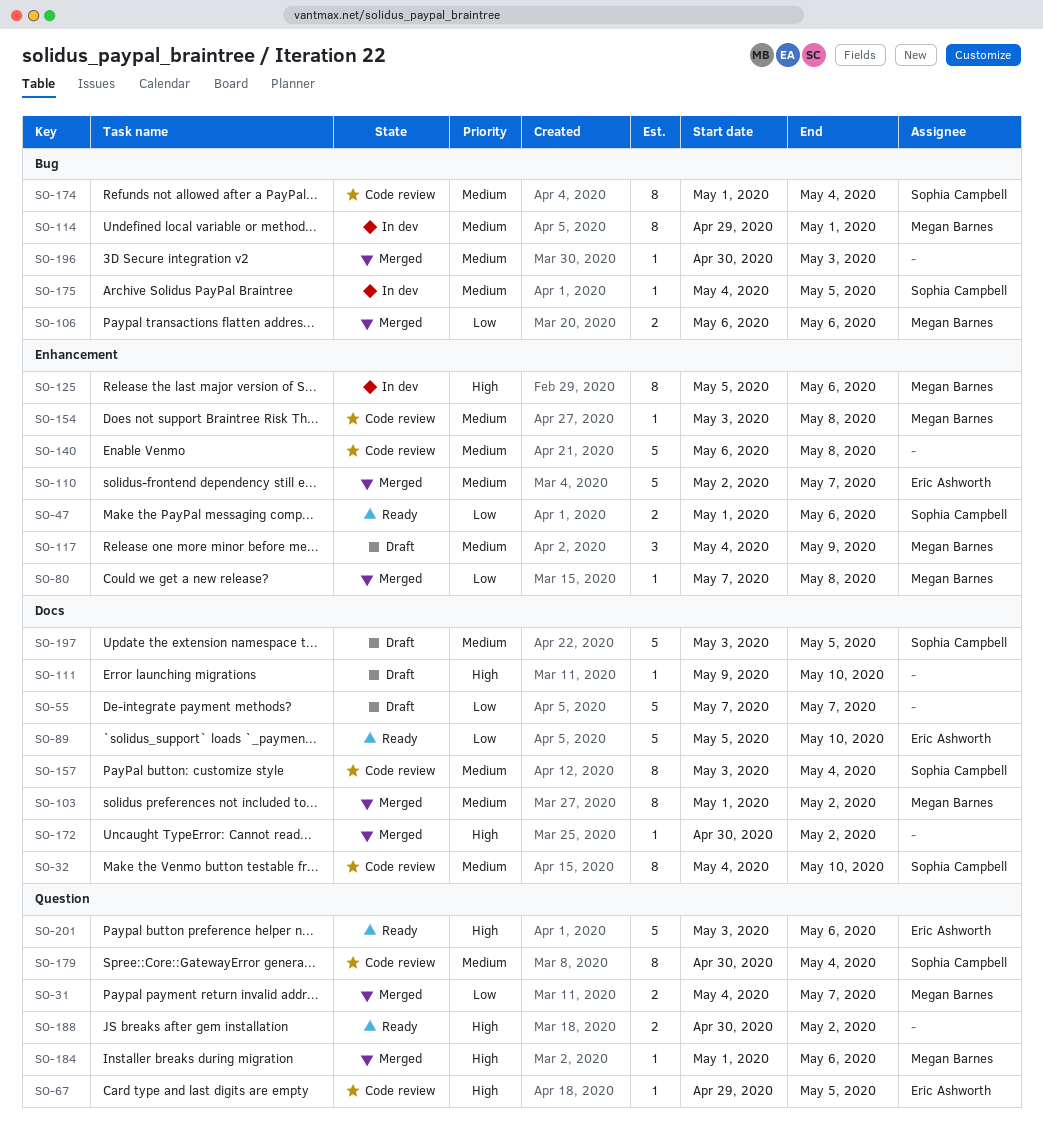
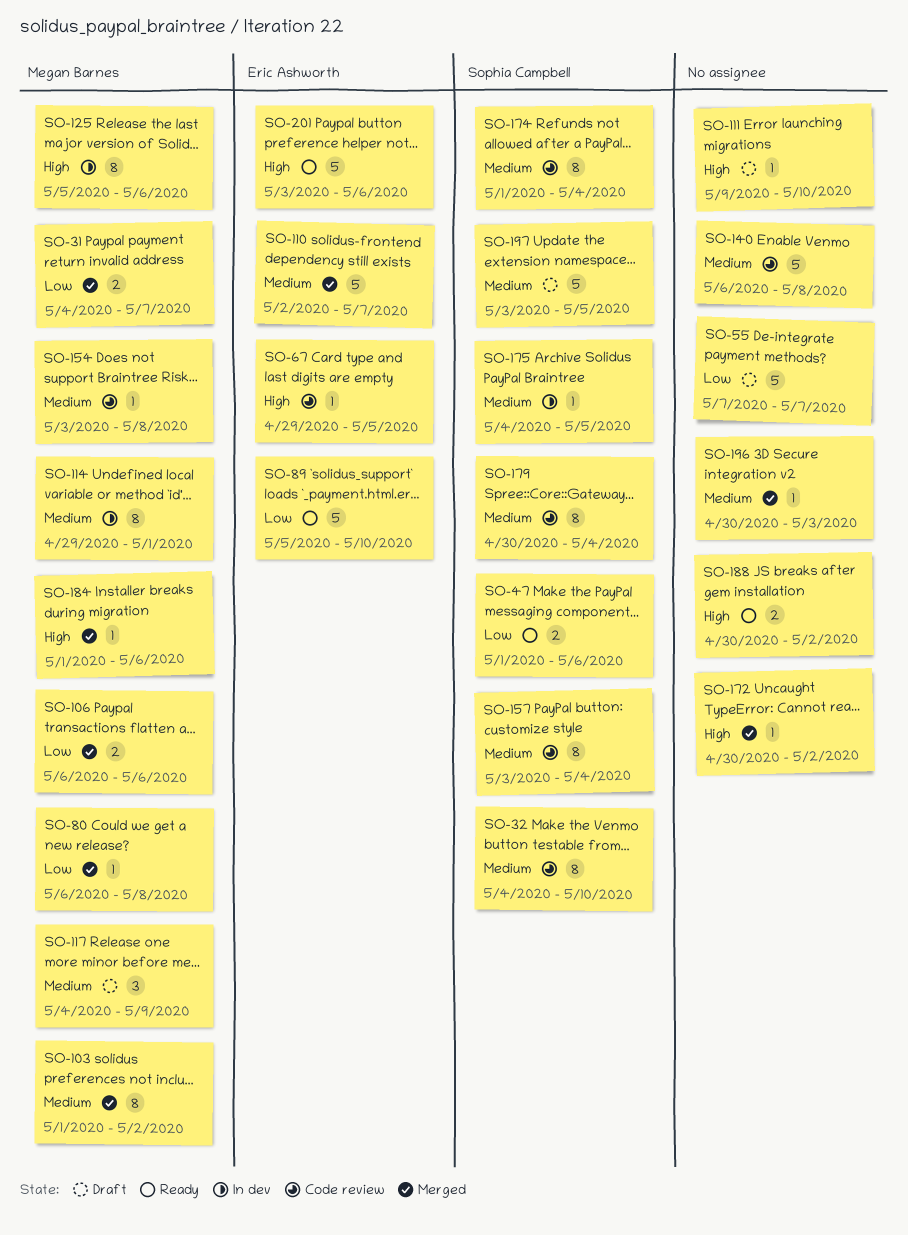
SO-80, start: May 7 -> May 6

